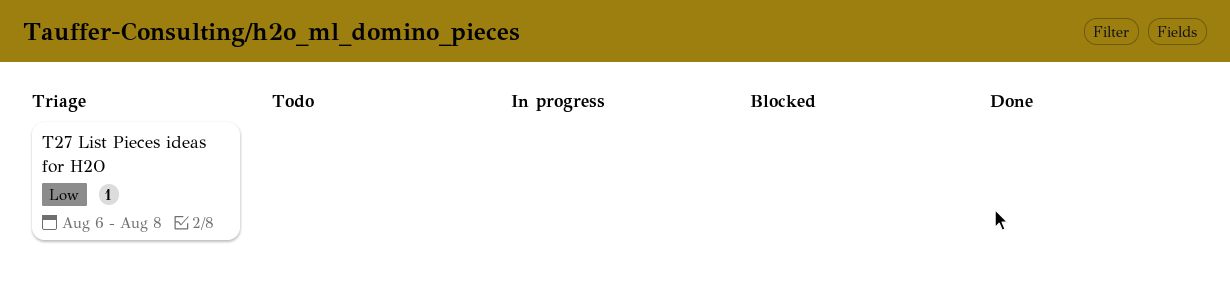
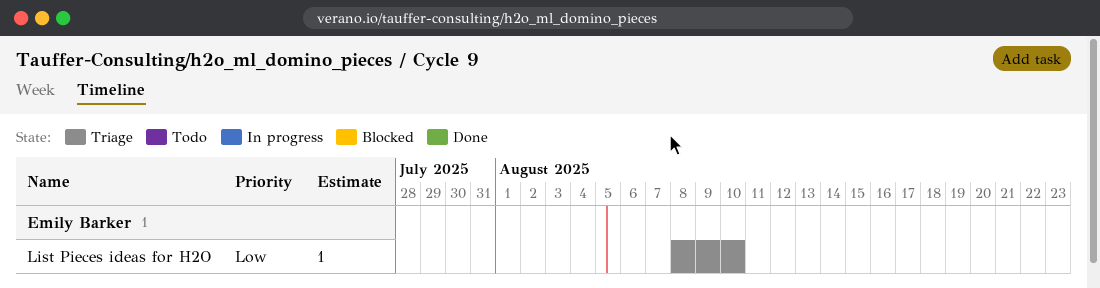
List Pieces ideas for H2O, start: Aug 6 -> Aug 8
List Pieces ideas for H2O, due: Aug 8 -> Aug 10

